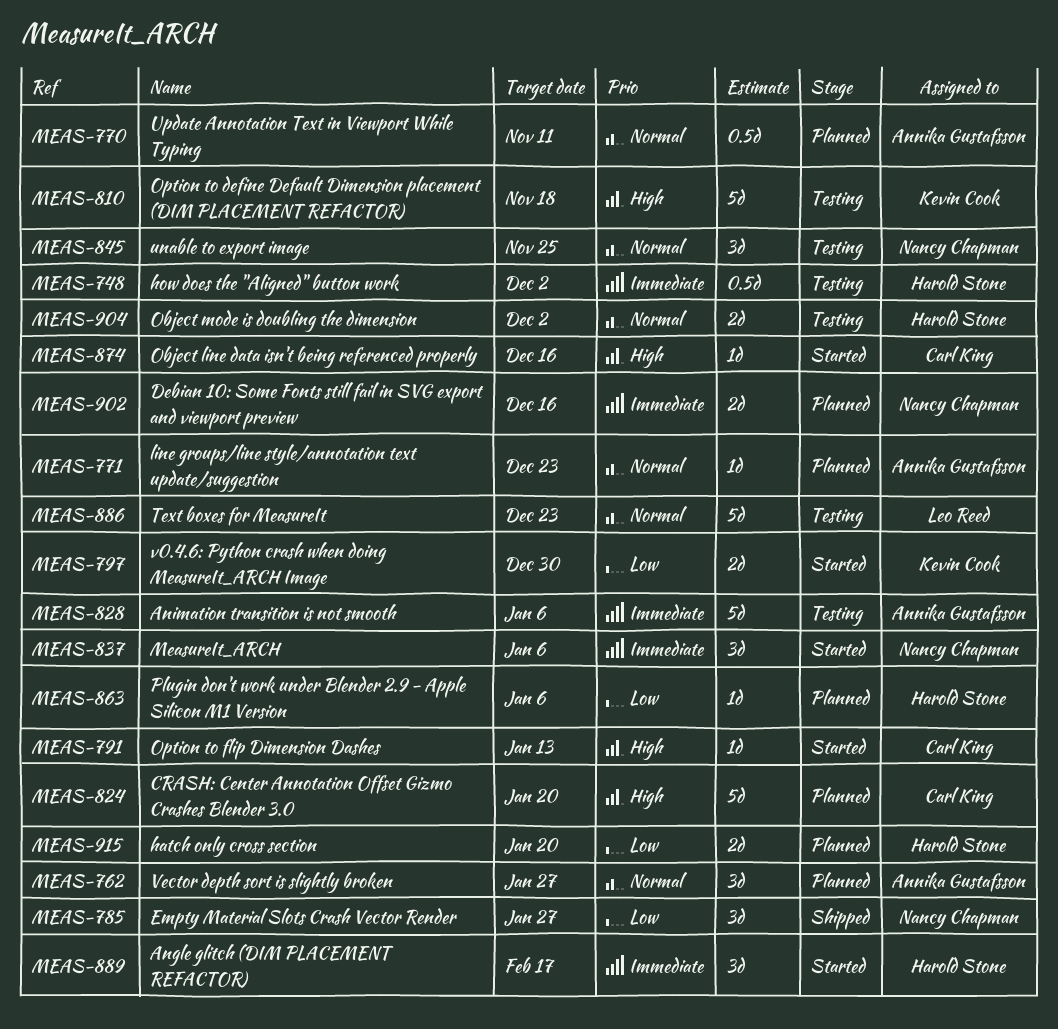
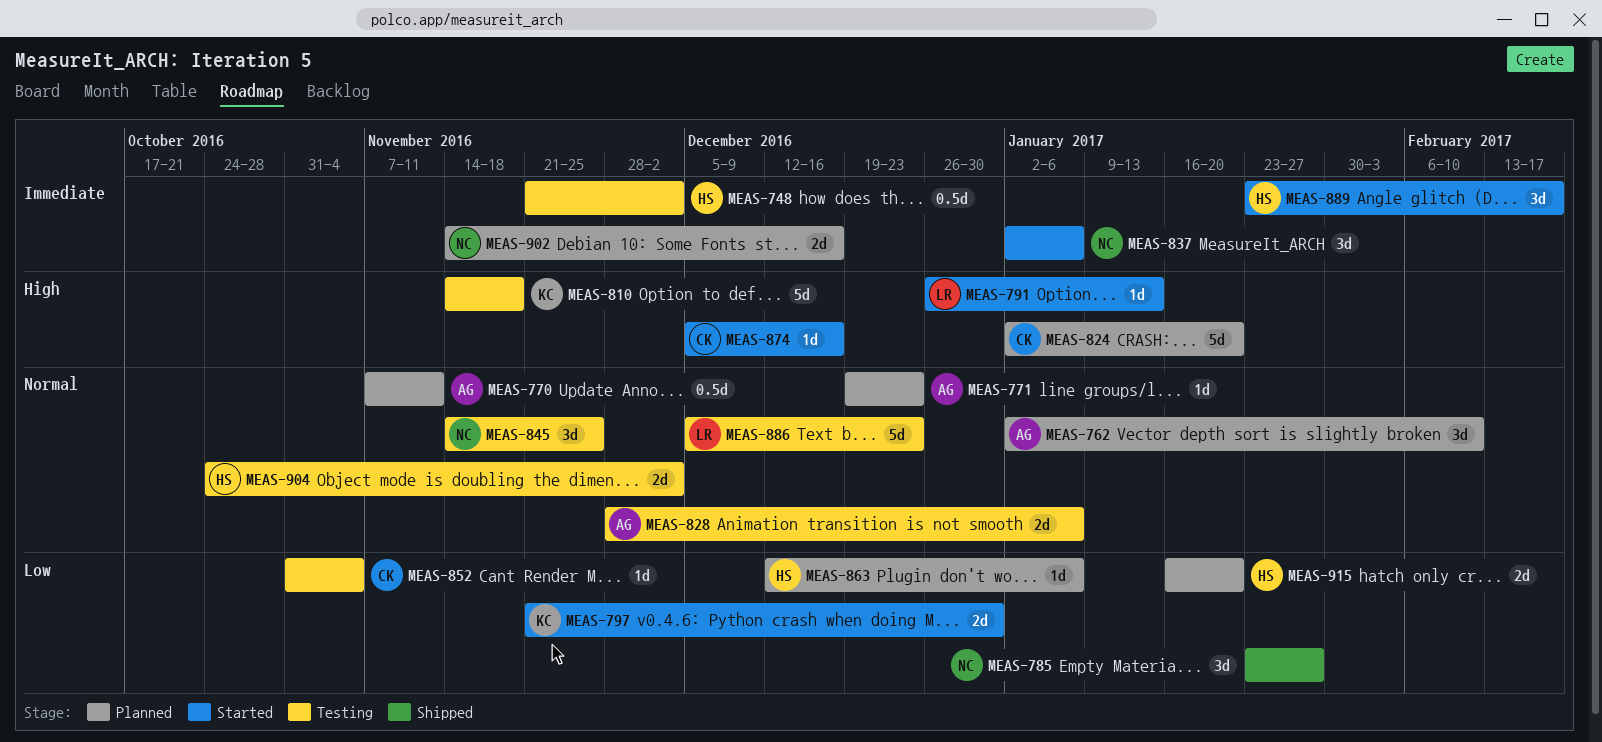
MEAS-762, due: Jan 27 -> Feb 10
MEAS-791, owner: Carl King -> Leo Reed
MEAS-828, priority: Immediate -> Normal
MEAS-828, estimate: 5d -> 2d
MEAS-852: none -> present

